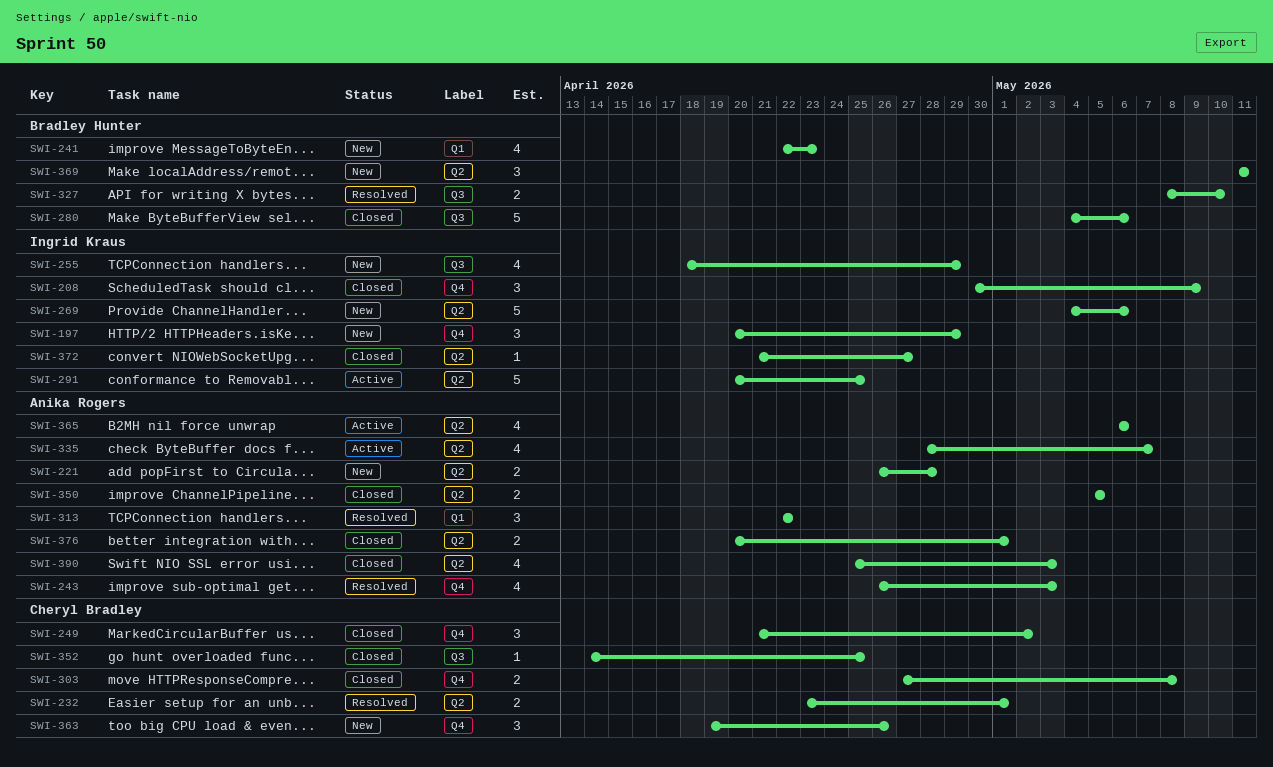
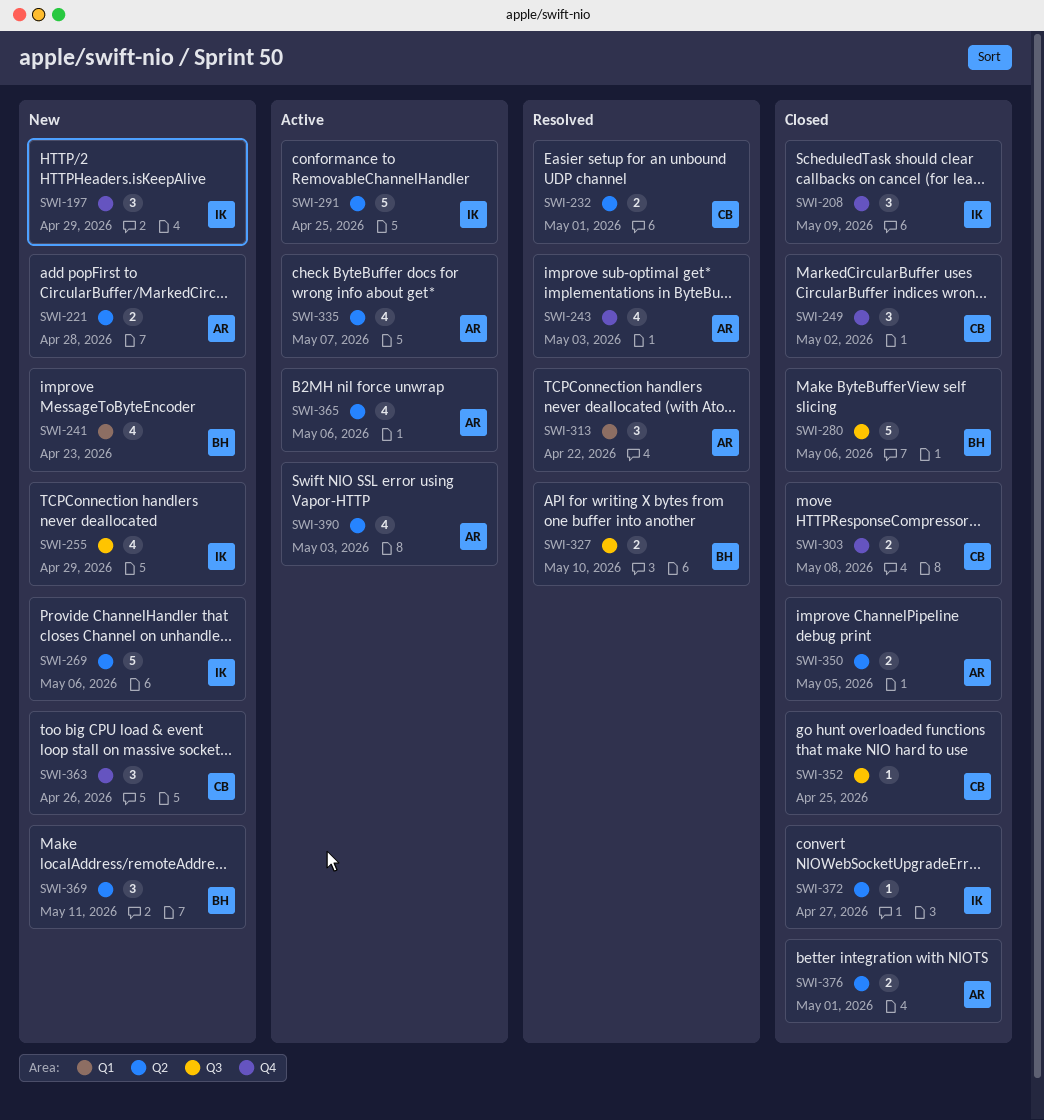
SWI-390, status: Closed -> Active

